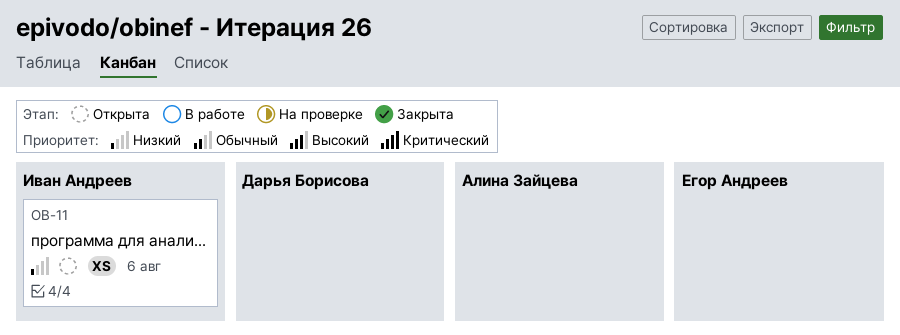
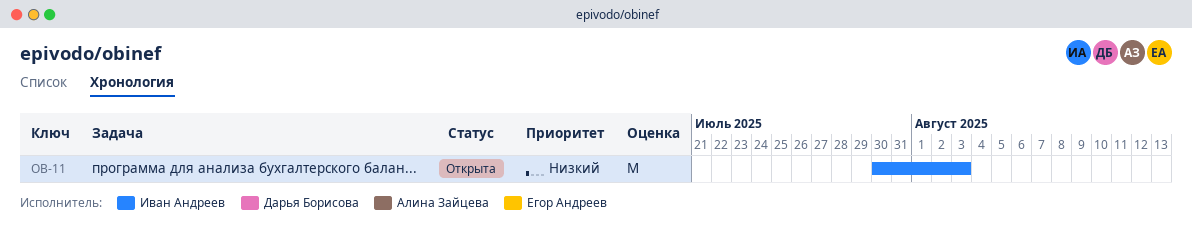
OB-11, estimate: XS -> M
OB-11, due: Aug 6 -> Aug 3

